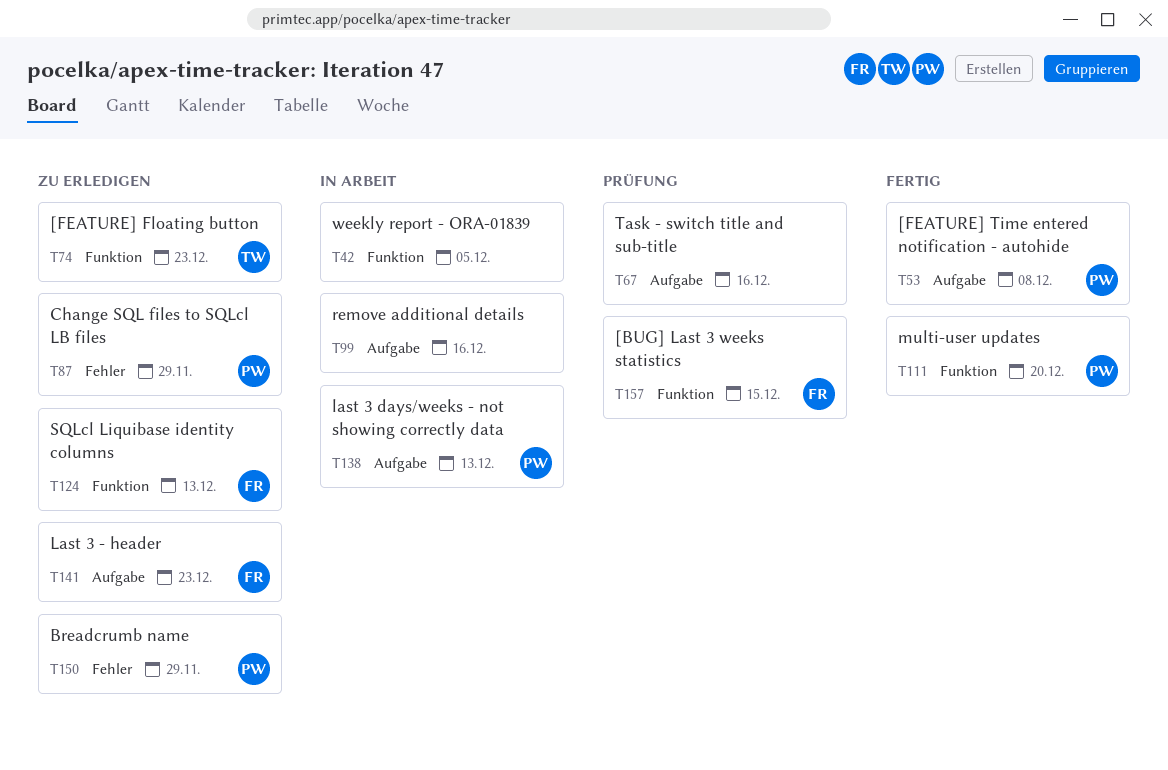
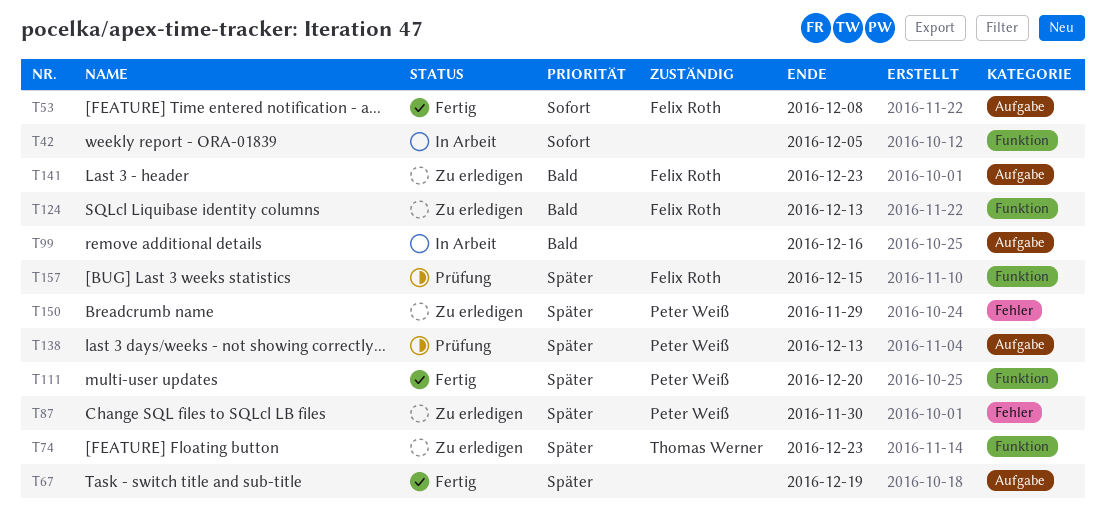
T53, owner: Peter Weiß -> Felix Roth
T67, status: Prüfung -> Fertig
T67, due: Dec 16 -> Dec 19
T87, due: Nov 29 -> Nov 30
T138, status: In Arbeit -> Prüfung

